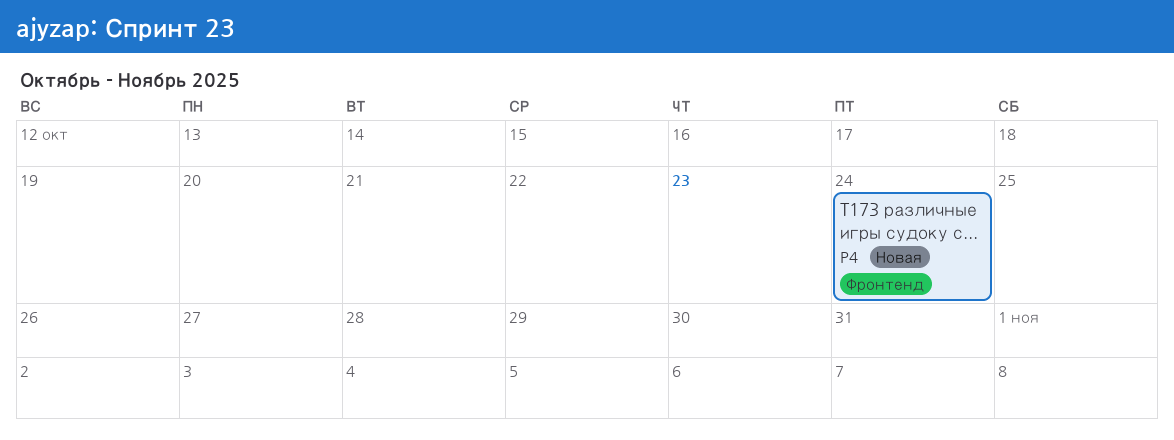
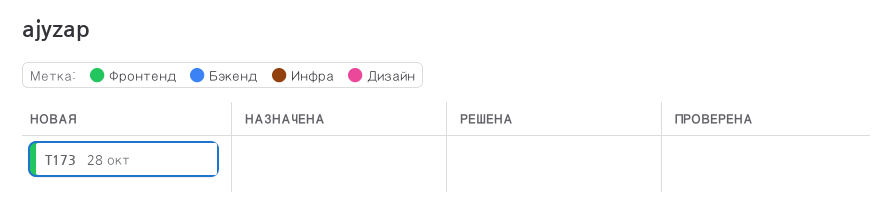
T173, due: Oct 24 -> Oct 28

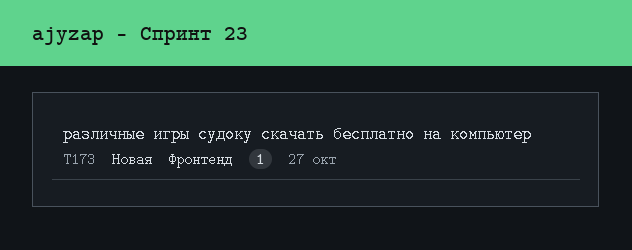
T173, due: Oct 28 -> Oct 27

